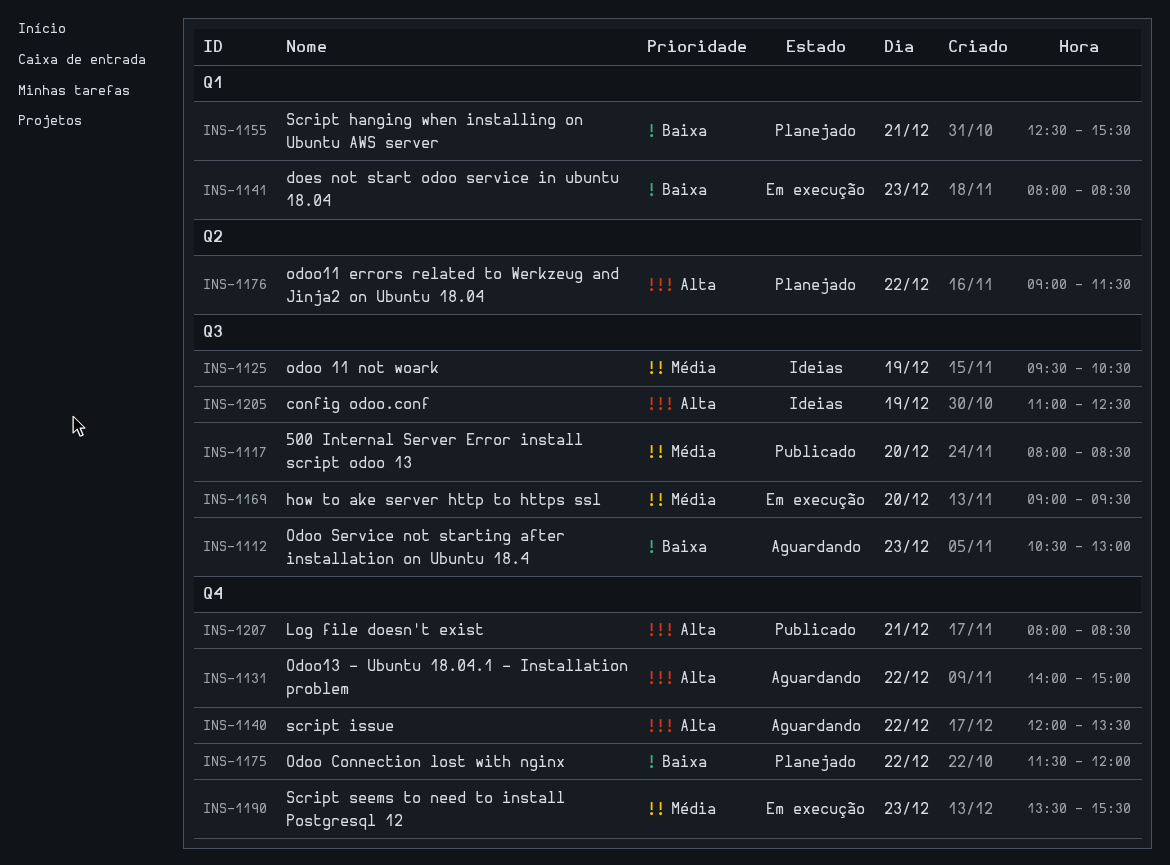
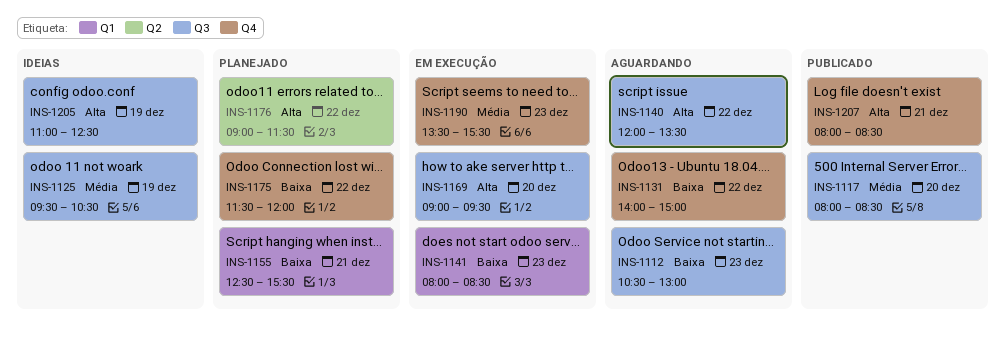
INS-1131, priority: Alta -> Baixa
INS-1140, label: Q4 -> Q3
INS-1169, priority: Média -> Alta

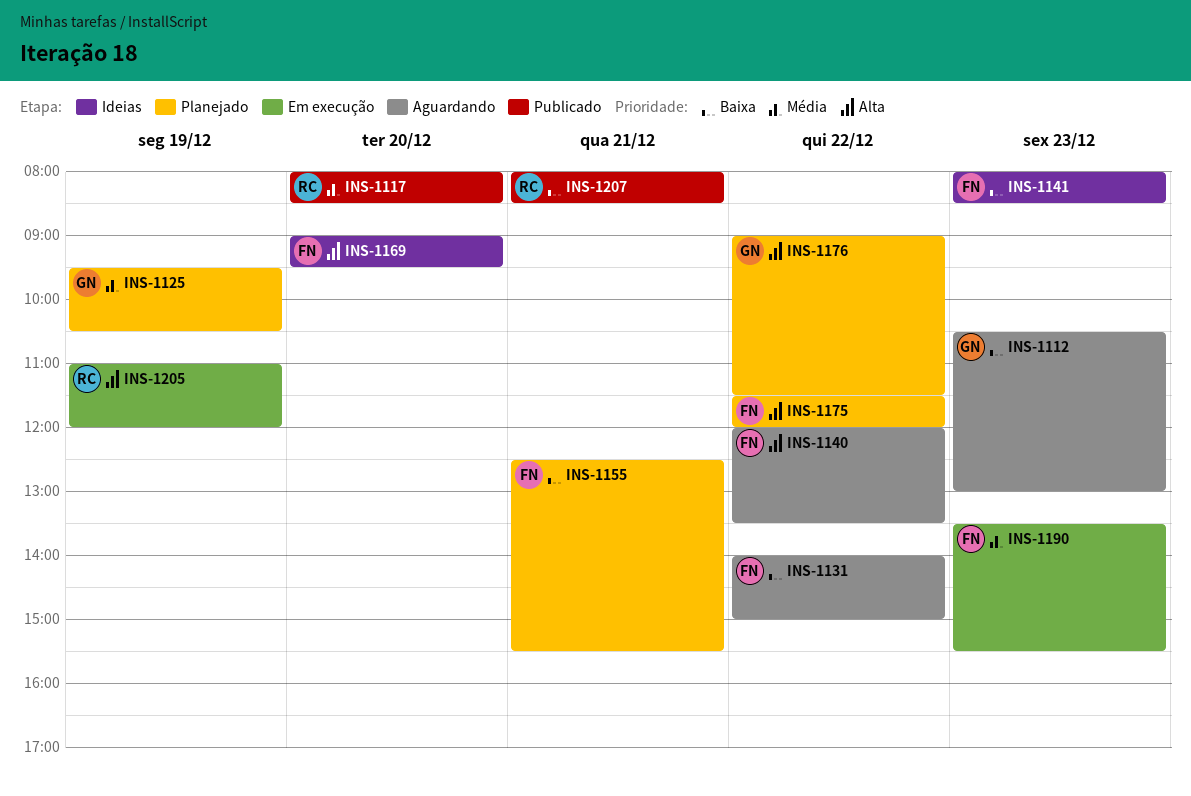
INS-1125, status: Ideias -> Planejado
INS-1141, status: Em execução -> Ideias
INS-1169, status: Em execução -> Ideias
INS-1175, priority: Baixa -> Alta
INS-1205, status: Ideias -> Em execução
INS-1205, ends: 12:30 -> 12:00
INS-1207, priority: Alta -> Baixa

